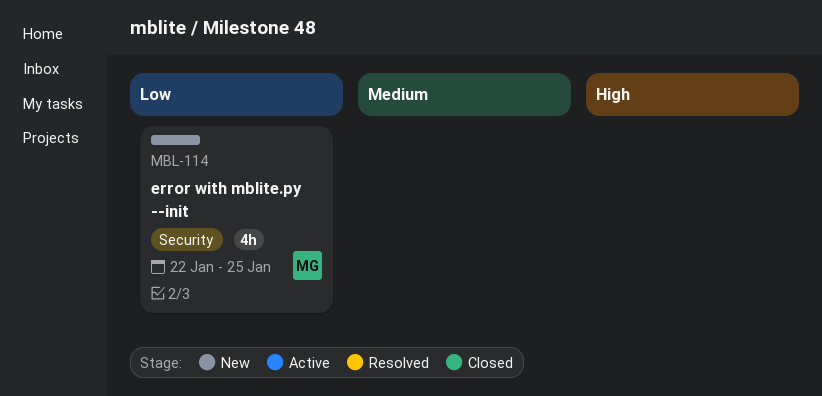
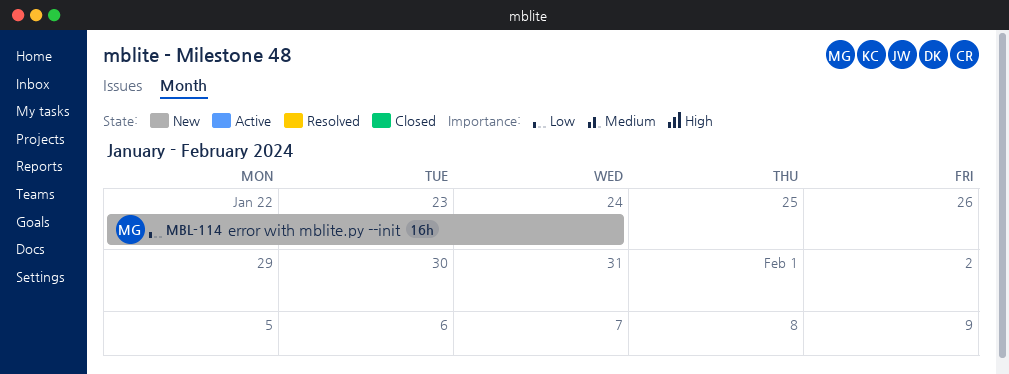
MBL-114, estimate: 4h -> 16h
MBL-114, due: Jan 25 -> Jan 24

